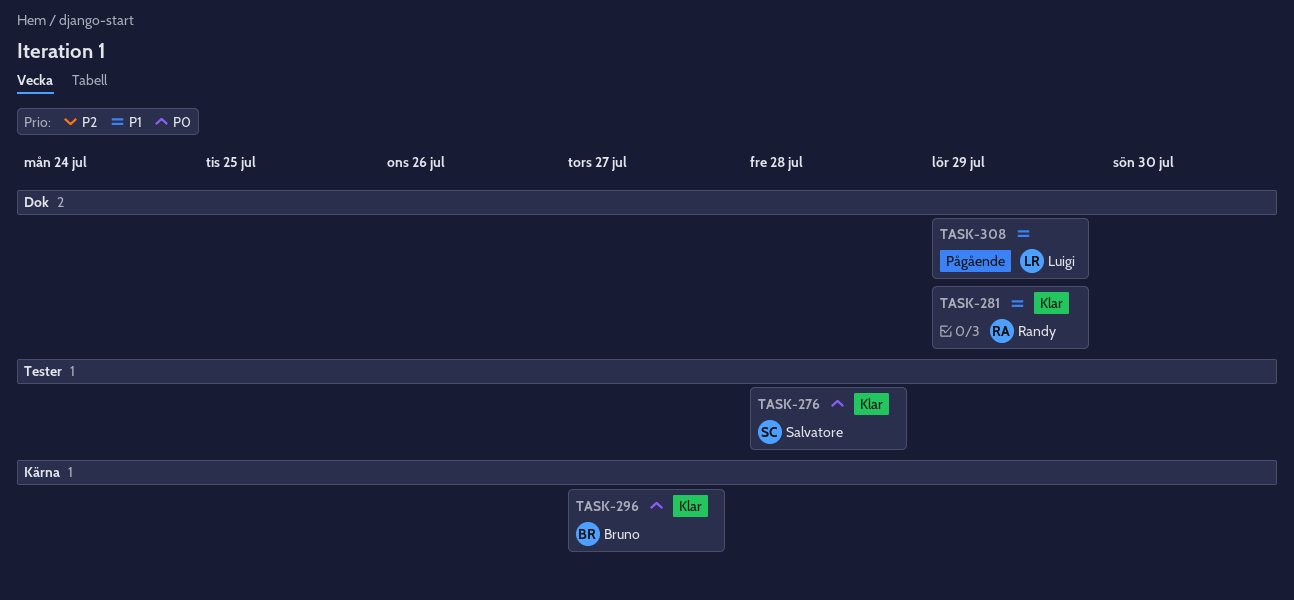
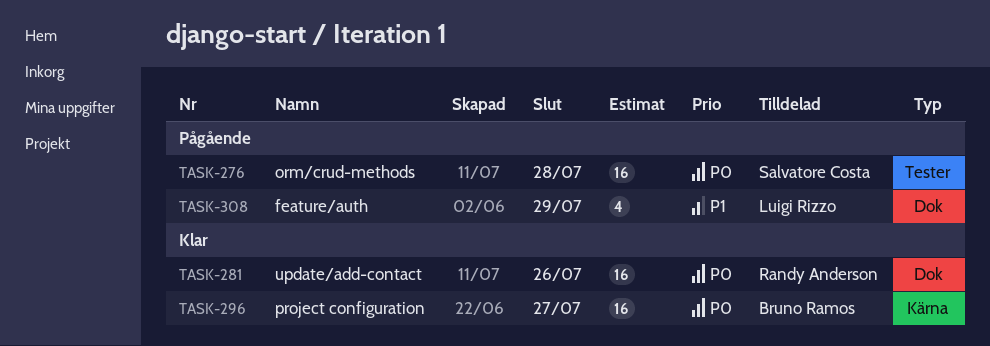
TASK-276, status: Klar -> Pågående
TASK-281, priority: P1 -> P0
TASK-281, due: Jul 29 -> Jul 26

